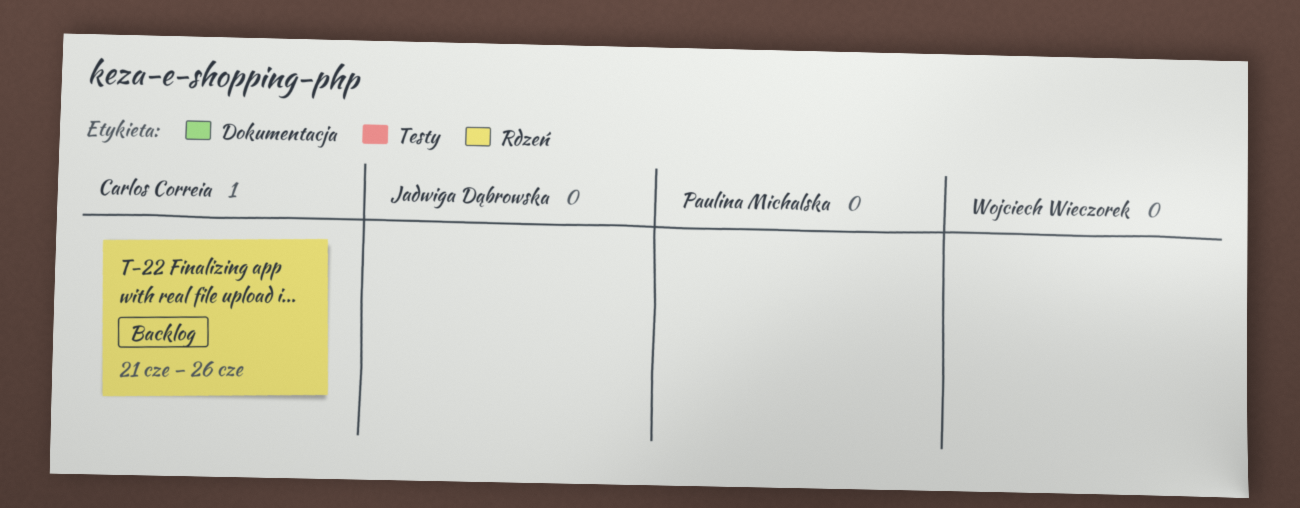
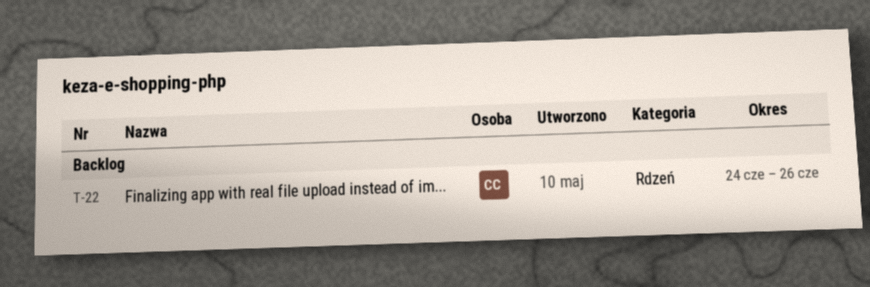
T-22, start: Jun 21 -> Jun 24

